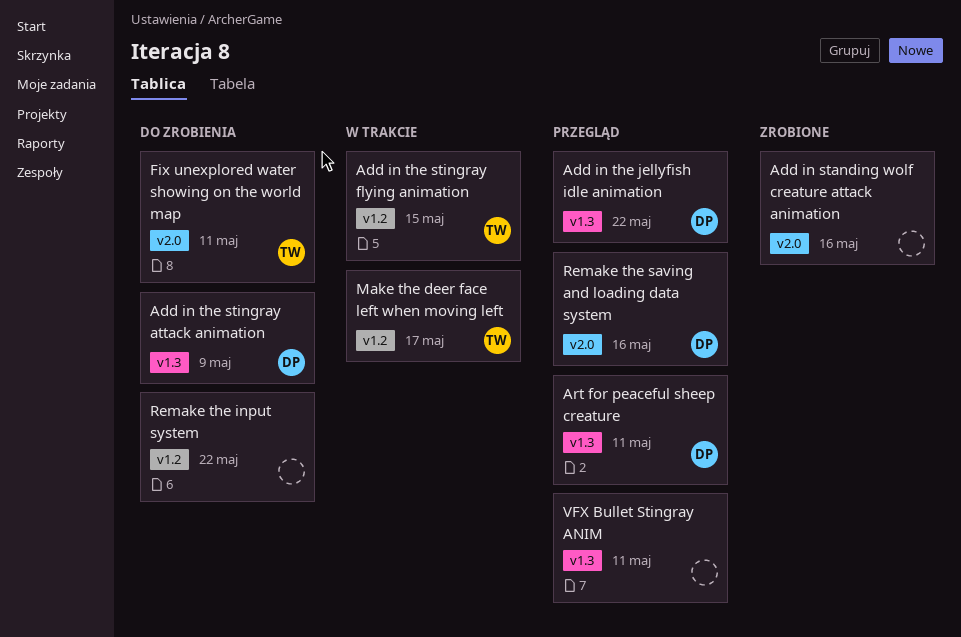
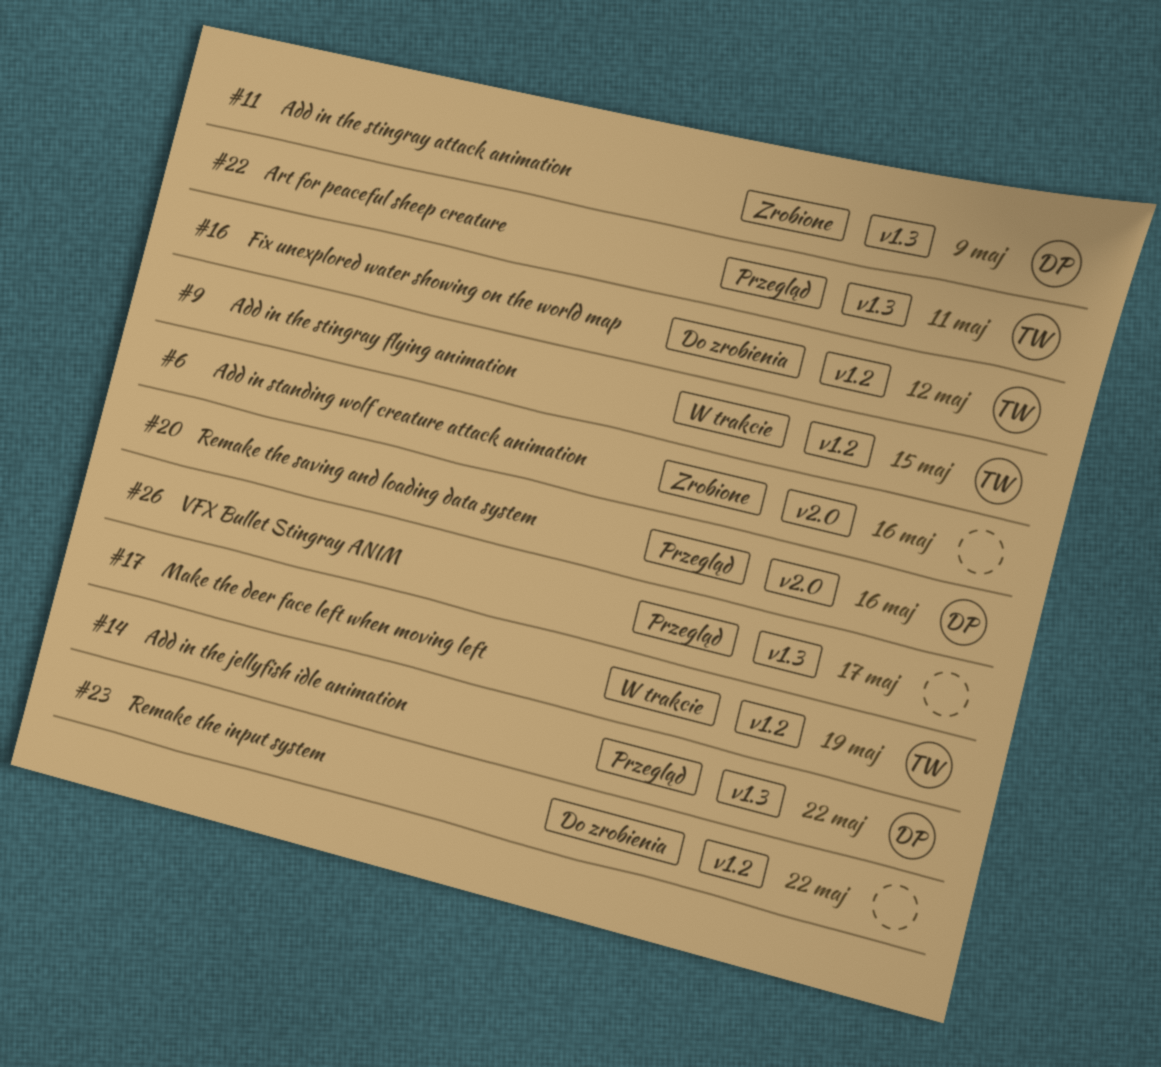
Add in the stingray attack animation, status: Do zrobienia -> Zrobione
Art for peaceful sheep creature, owner: DP -> TW
Fix unexplored water showing on the world map, label: v2.0 -> v1.2
Fix unexplored water showing on the world map, due: May 11 -> May 12
Make the deer face left when moving left, due: May 17 -> May 19
VFX Bullet Stingray ANIM, due: May 11 -> May 17

